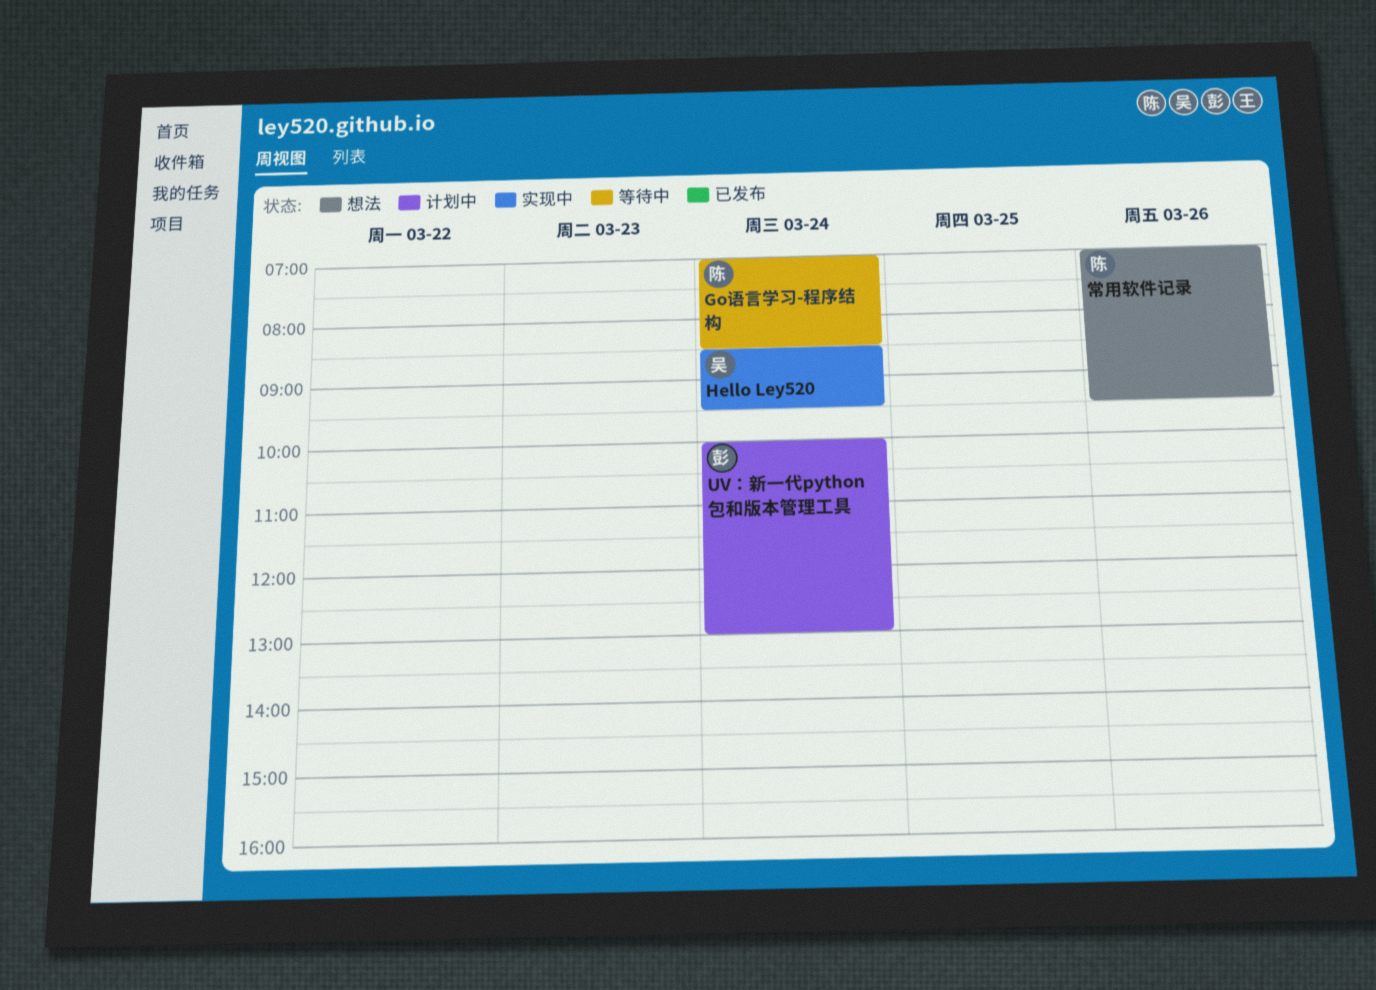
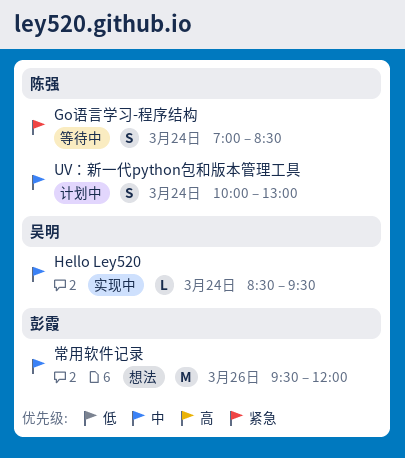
UV：新一代python包和版本管理工具, owner: 彭霞 -> 陈强
常用软件记录, owner: 陈强 -> 彭霞
常用软件记录, begins: 07:00 -> 09:30
常用软件记录, ends: 09:30 -> 12:00

